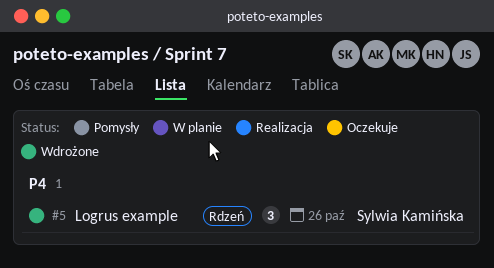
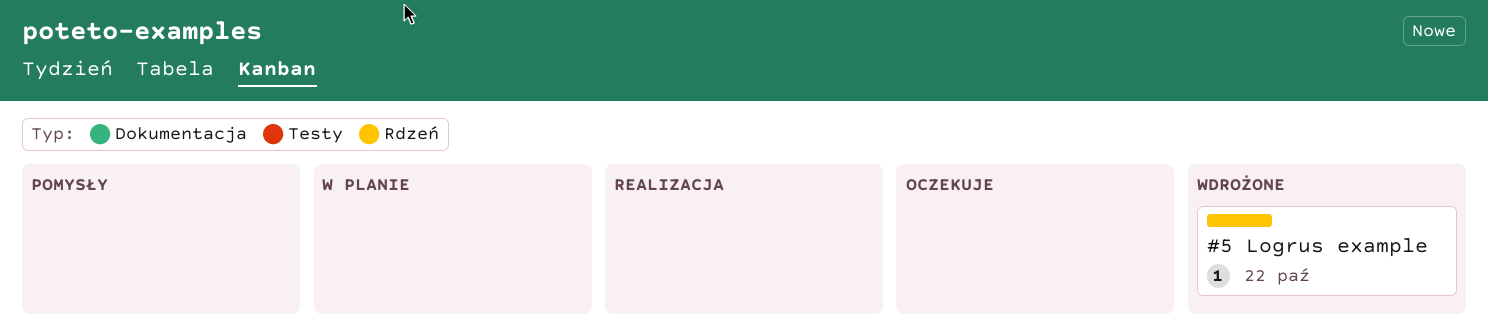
#5, estimate: 3 -> 1
#5, due: Oct 26 -> Oct 22

